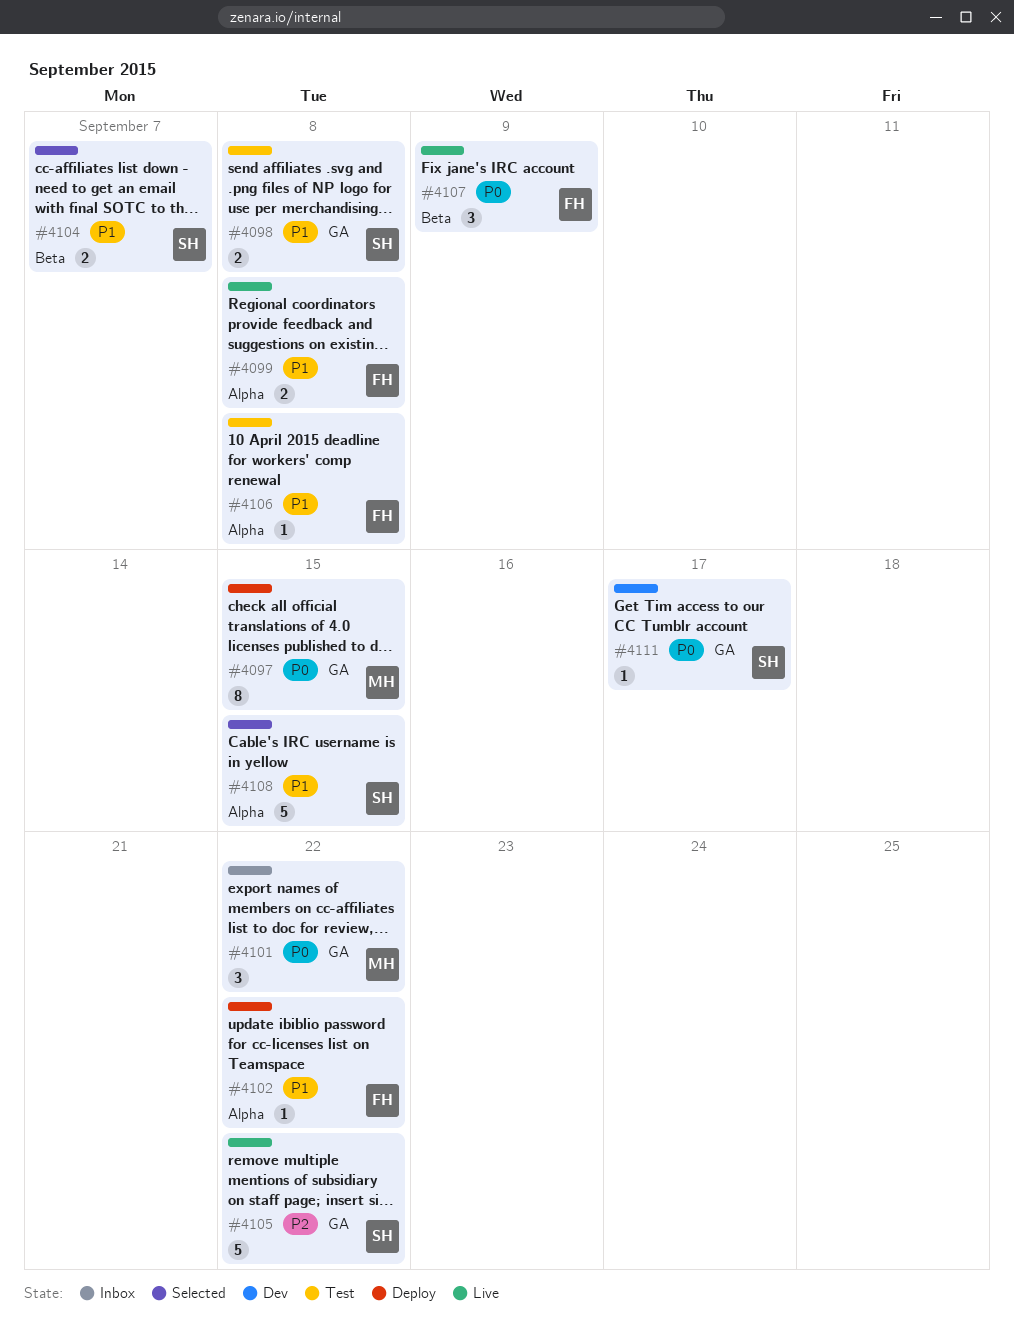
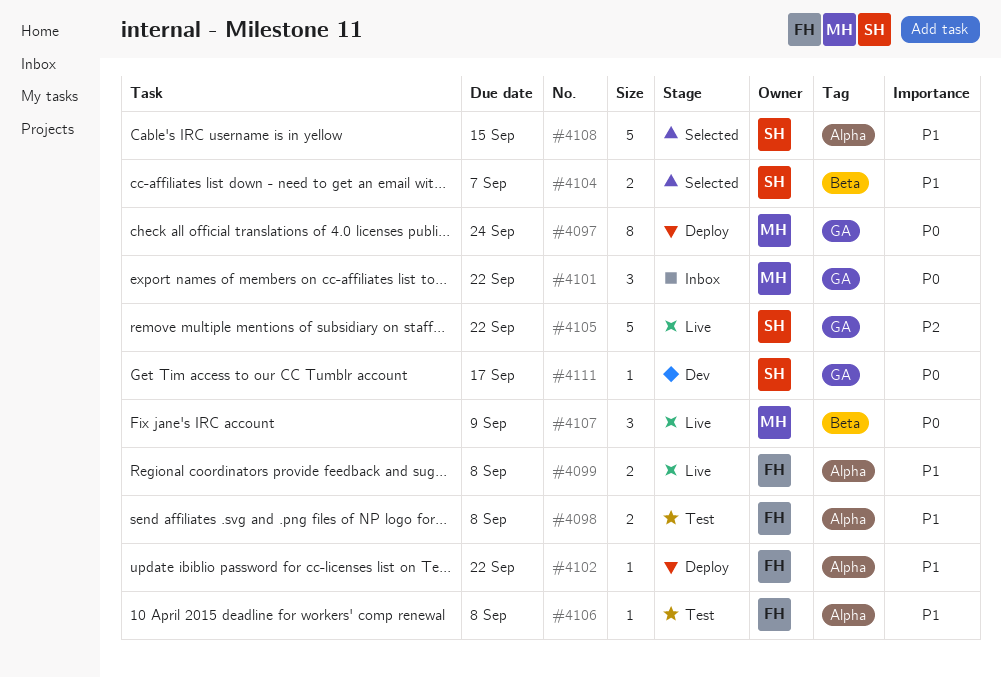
#4097, due: Sep 15 -> Sep 24
#4098, owner: SH -> FH
#4098, label: GA -> Alpha
#4107, owner: FH -> MH

